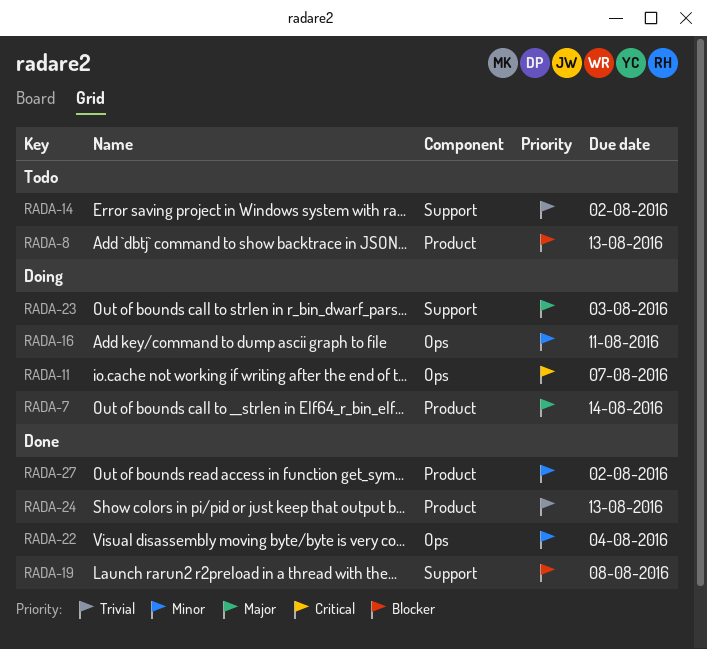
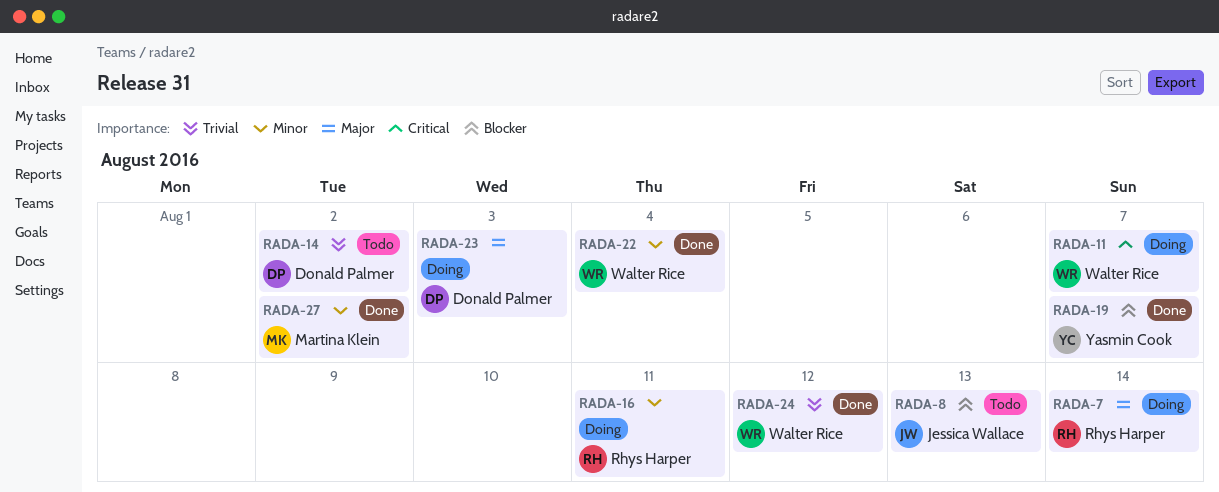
RADA-19, due: Aug 8 -> Aug 7
RADA-24, due: Aug 13 -> Aug 12

